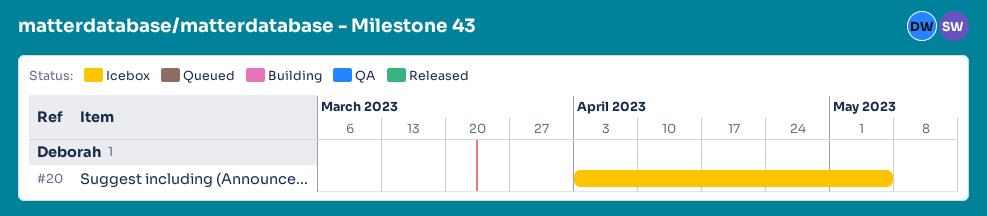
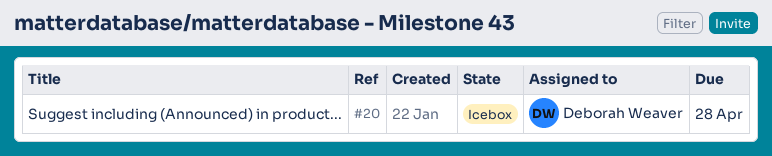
#20, due: May 5 -> Apr 28

